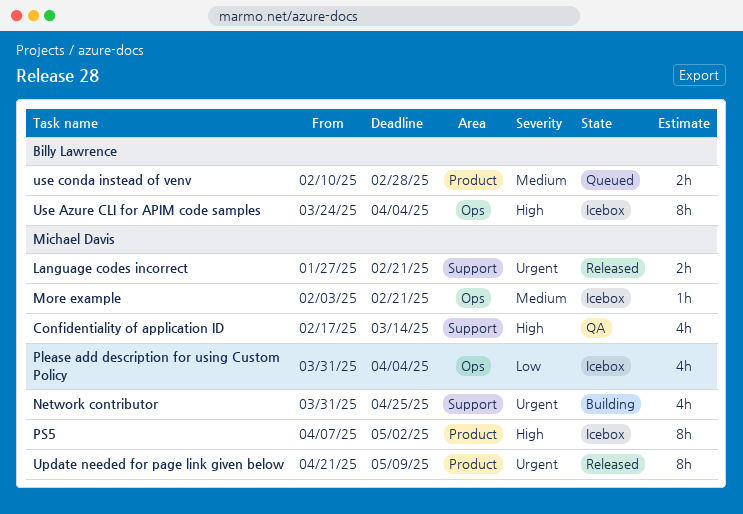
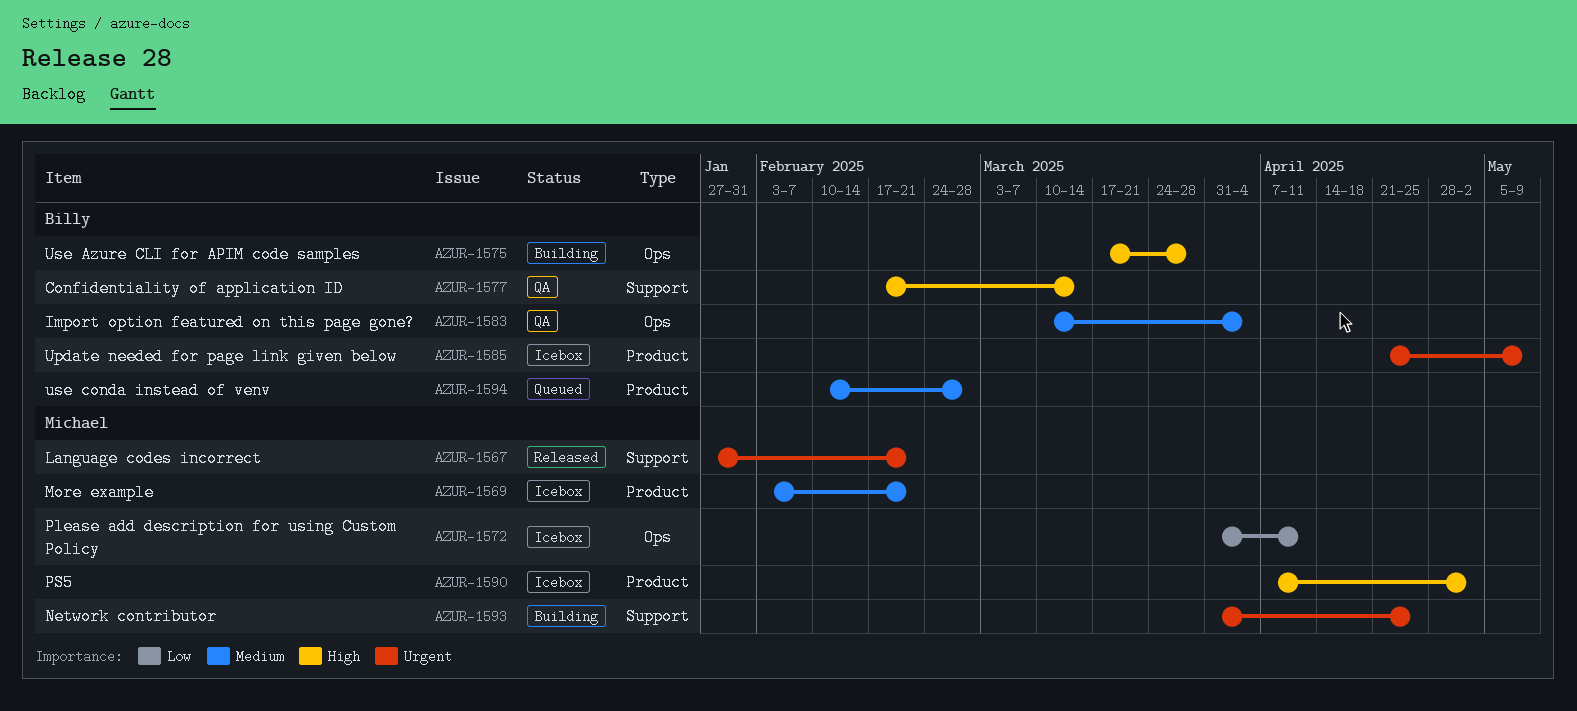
Confidentiality of application ID, owner: Michael Davis -> Billy Lawrence
Import option featured on this page gone?: none -> present
More example, label: Ops -> Product
Please add description for using Custom Policy, due: Apr 4 -> Apr 11
Update needed for page link given below, status: Released -> Icebox
Update needed for page link given below, owner: Michael Davis -> Billy Lawrence
Use Azure CLI for APIM code samples, status: Icebox -> Building
Use Azure CLI for APIM code samples, start: Mar 24 -> Mar 17
Use Azure CLI for APIM code samples, due: Apr 4 -> Mar 28

